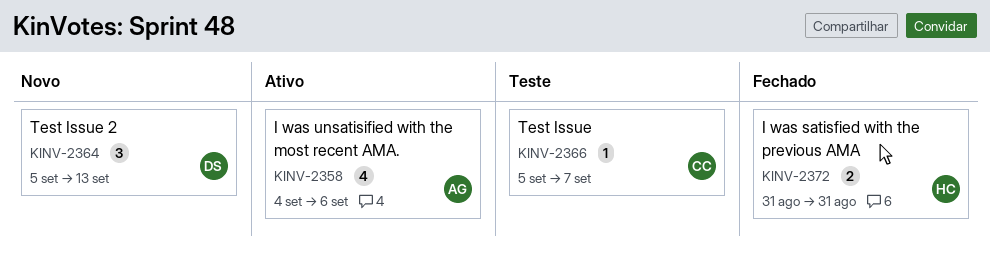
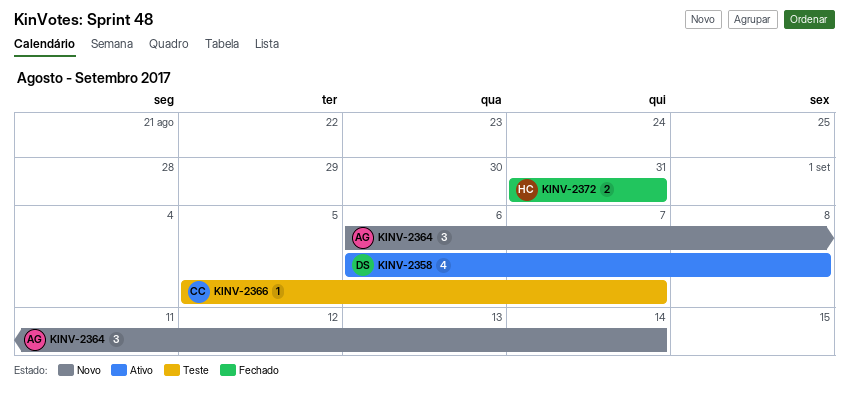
KINV-2358, owner: AG -> DS
KINV-2358, start: Sep 4 -> Sep 6
KINV-2358, due: Sep 6 -> Sep 8
KINV-2364, owner: DS -> AG
KINV-2364, start: Sep 5 -> Sep 6
KINV-2364, due: Sep 13 -> Sep 14

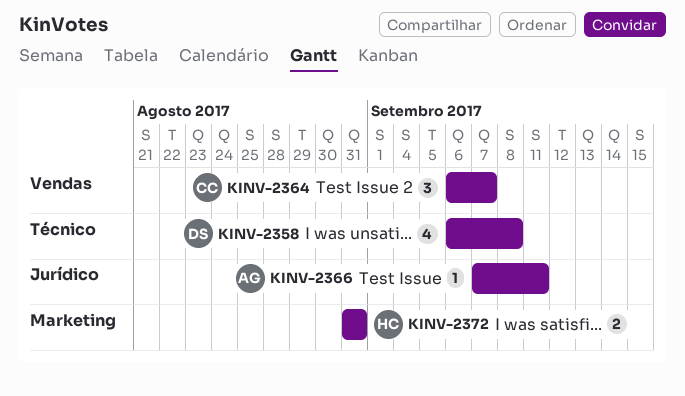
KINV-2364, owner: AG -> CC
KINV-2364, due: Sep 14 -> Sep 7
KINV-2366, owner: CC -> AG
KINV-2366, start: Sep 5 -> Sep 7
KINV-2366, due: Sep 7 -> Sep 11

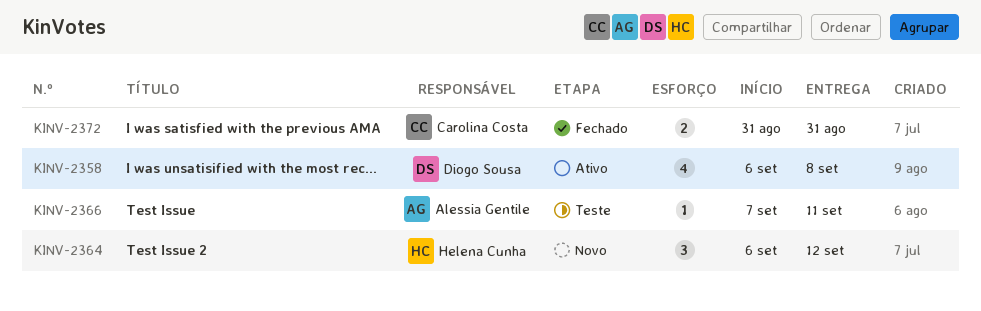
KINV-2364, owner: Carolina Costa -> Helena Cunha
KINV-2364, due: Sep 7 -> Sep 12
KINV-2372, owner: Helena Cunha -> Carolina Costa

